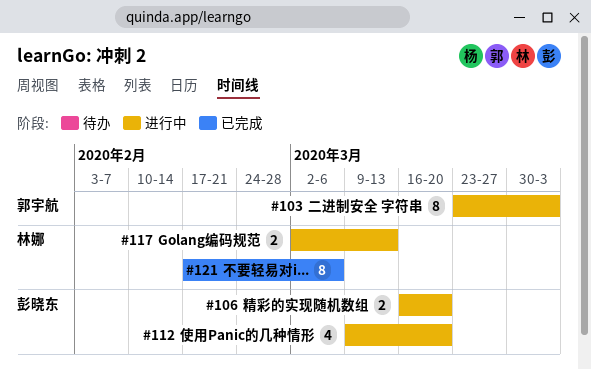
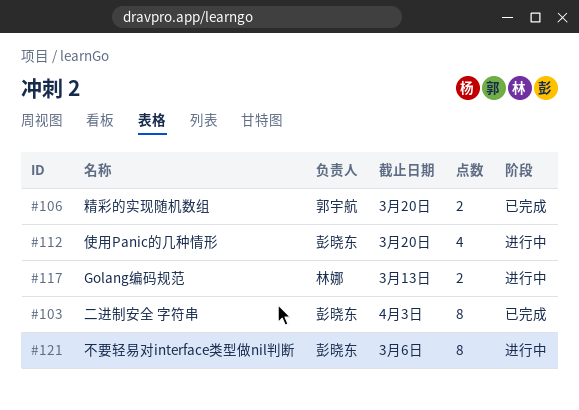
#103, status: 进行中 -> 已完成
#103, owner: 郭宇航 -> 彭晓东
#106, status: 进行中 -> 已完成
#106, owner: 彭晓东 -> 郭宇航
#121, status: 已完成 -> 进行中
#121, owner: 林娜 -> 彭晓东

